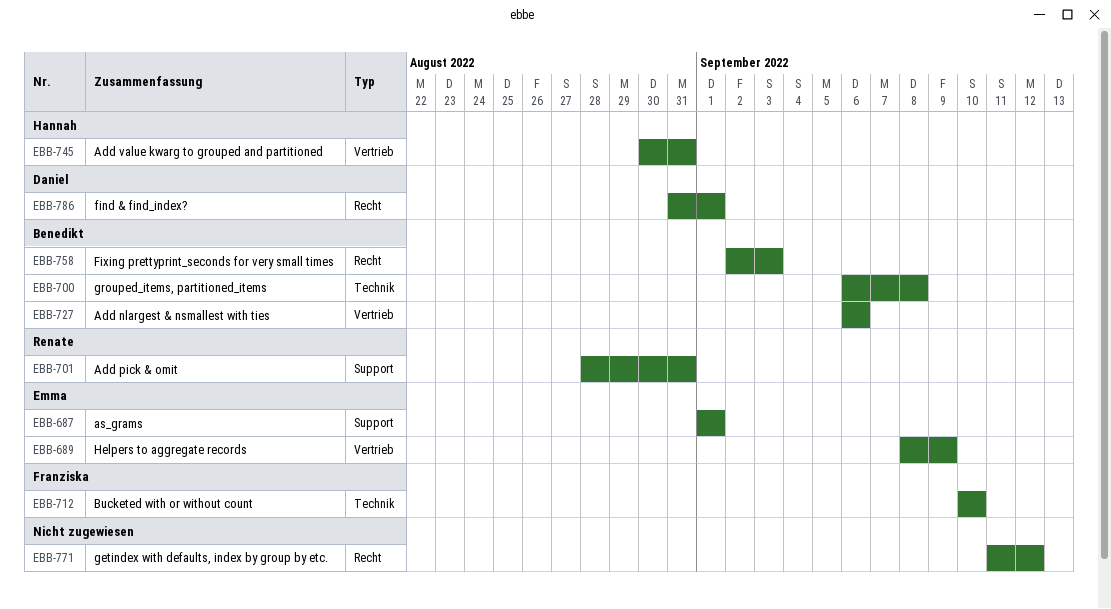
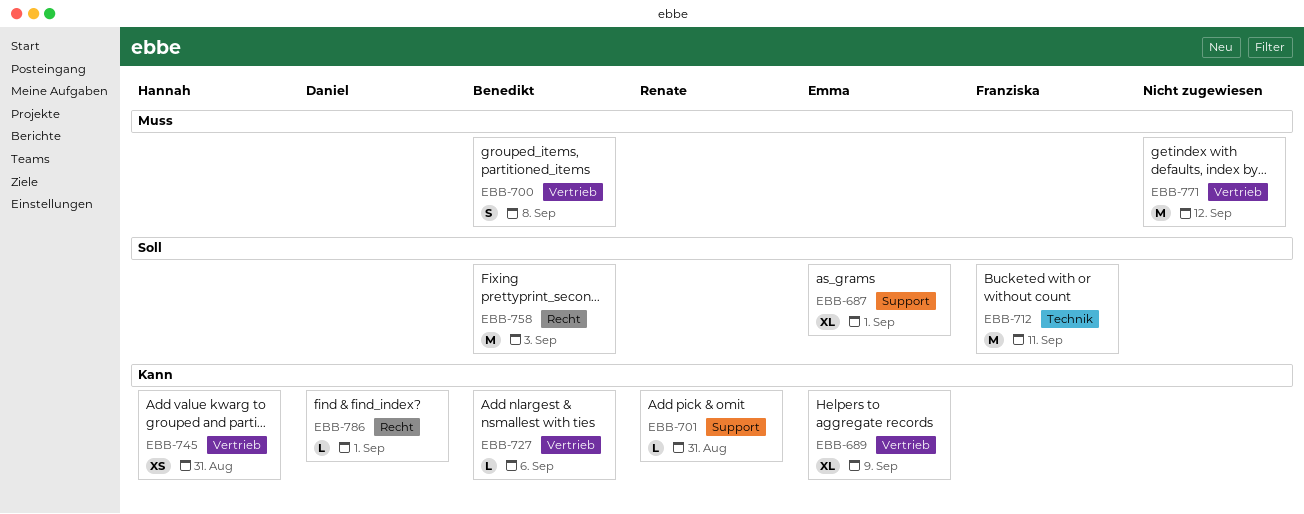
EBB-700, label: Technik -> Vertrieb
EBB-712, due: Sep 10 -> Sep 11
EBB-771, label: Recht -> Vertrieb

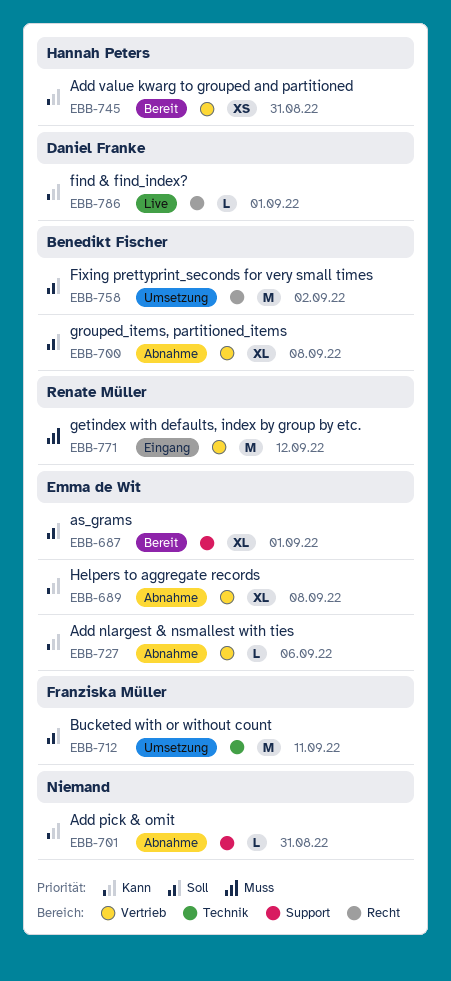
EBB-689, due: Sep 9 -> Sep 8
EBB-700, priority: Muss -> Soll
EBB-700, estimate: S -> XL
EBB-701, owner: Renate Müller -> none
EBB-727, owner: Benedikt Fischer -> Emma de Wit
EBB-758, due: Sep 3 -> Sep 2
EBB-771, owner: none -> Renate Müller

